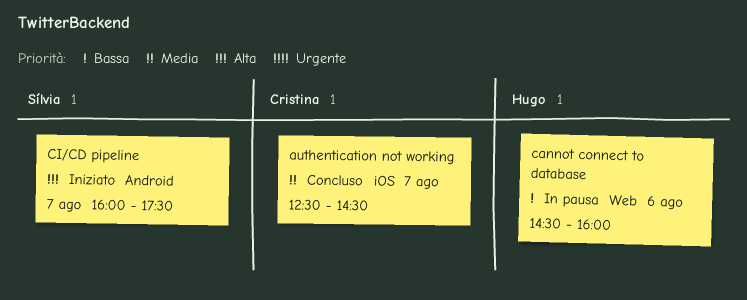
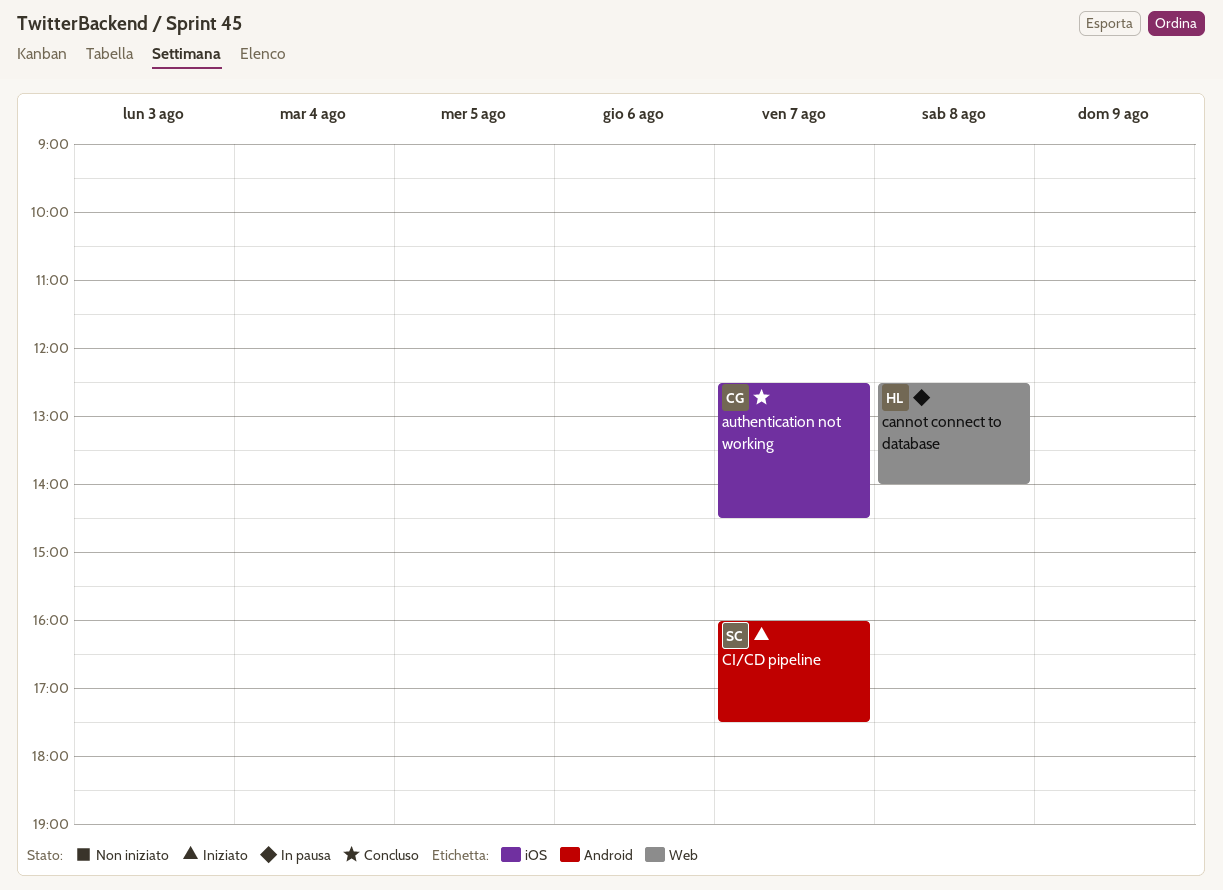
cannot connect to database, day: Aug 6 -> Aug 8
cannot connect to database, begins: 14:30 -> 12:30
cannot connect to database, ends: 16:00 -> 14:00

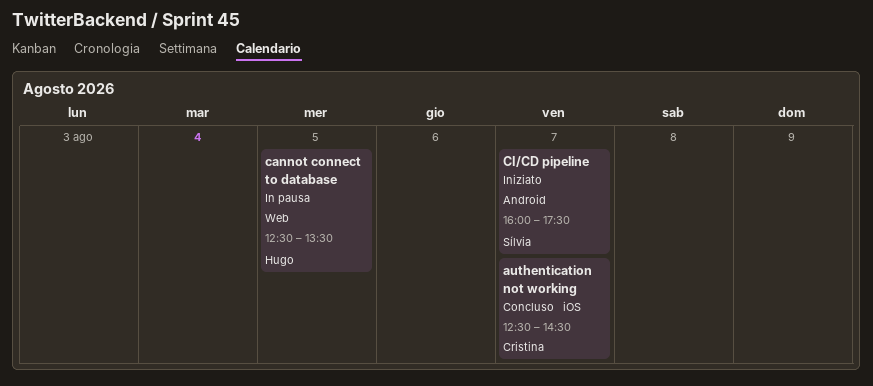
cannot connect to database, day: Aug 8 -> Aug 5
cannot connect to database, ends: 14:00 -> 13:30

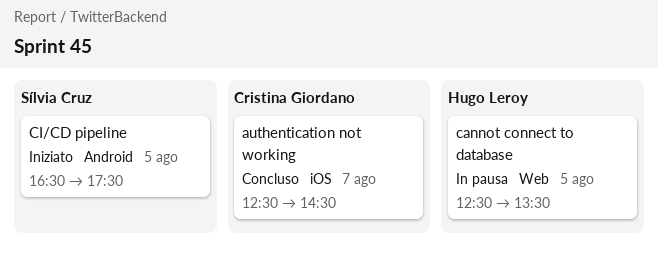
CI/CD pipeline, day: Aug 7 -> Aug 5
CI/CD pipeline, begins: 16:00 -> 16:30

